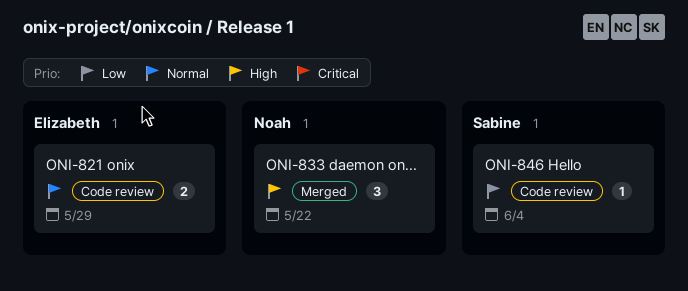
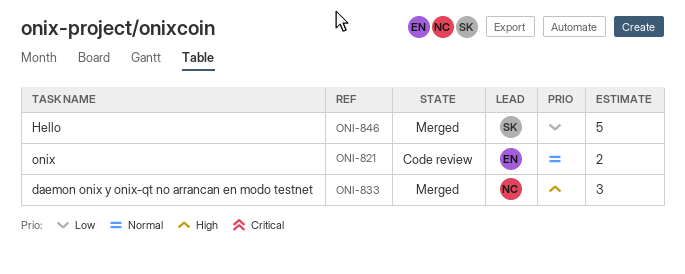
ONI-846, status: Code review -> Merged
ONI-846, estimate: 1 -> 5

